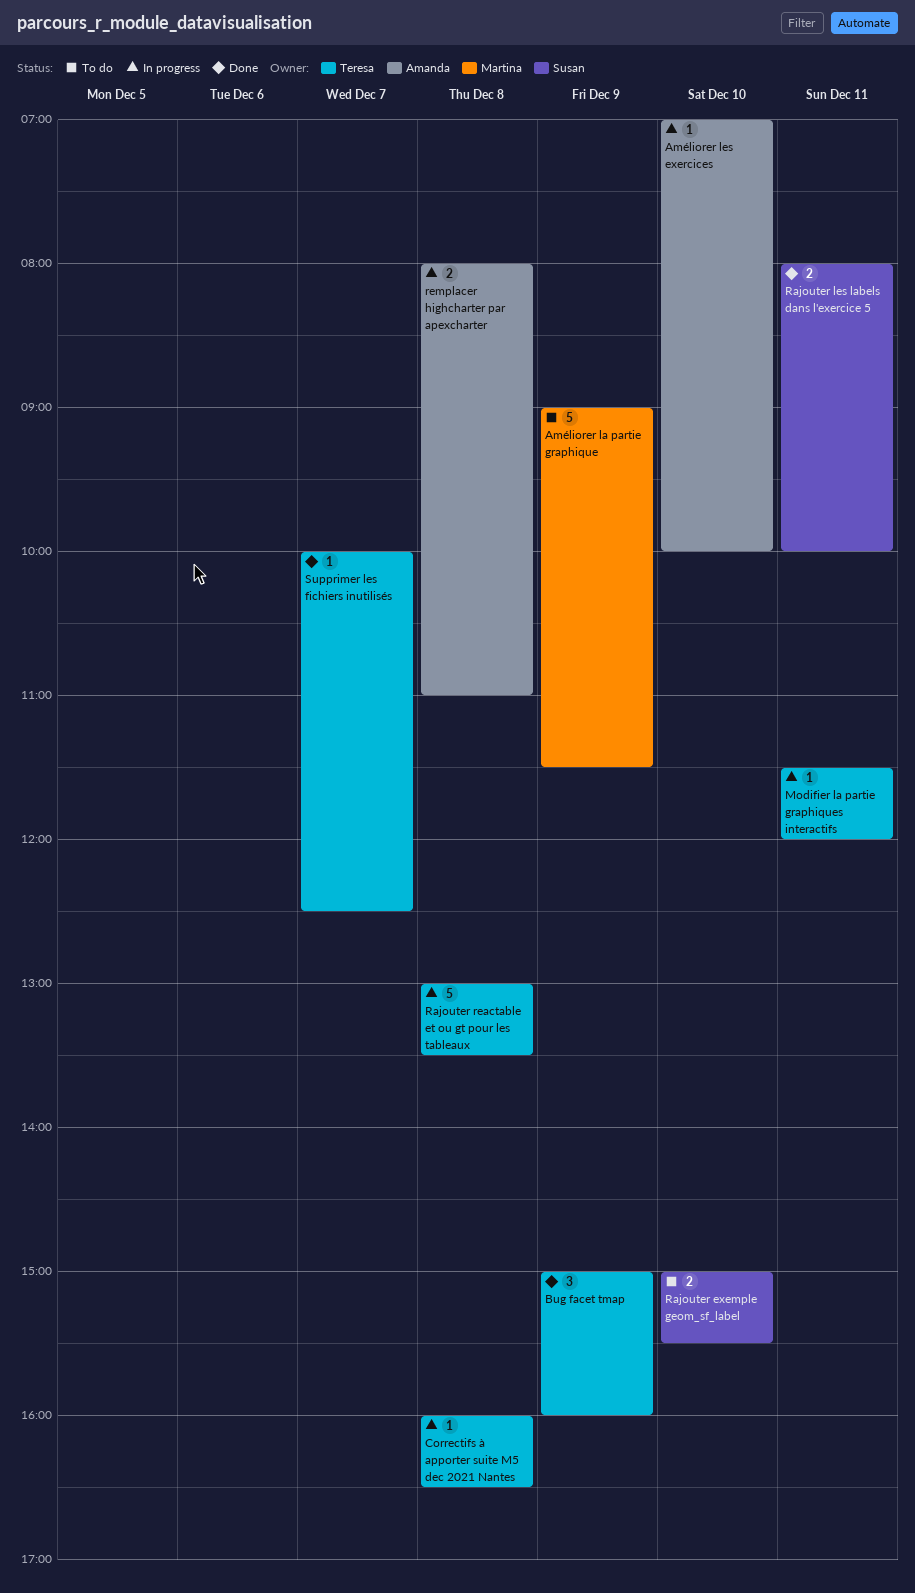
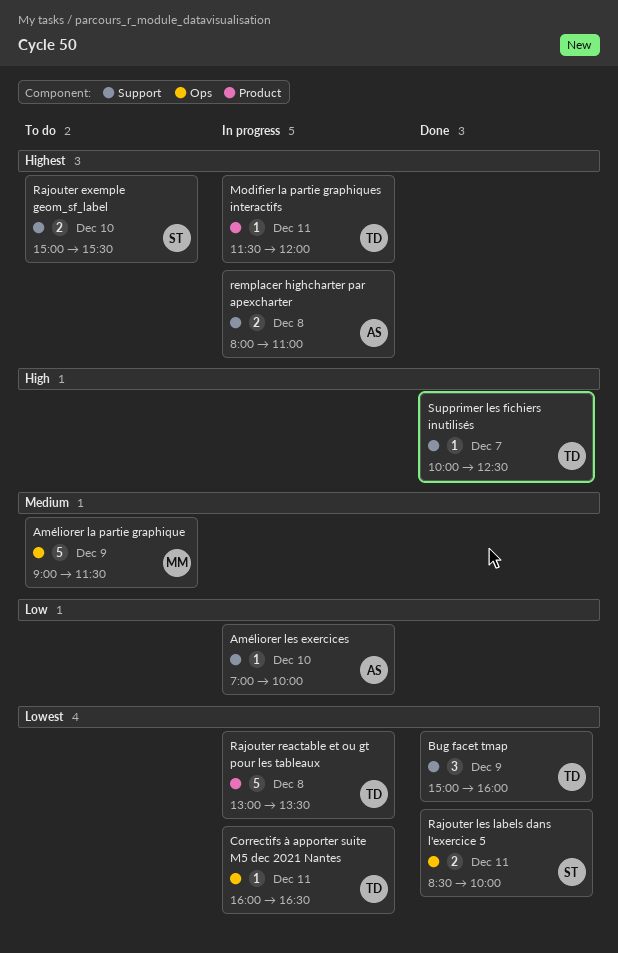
Correctifs à apporter suite M5 dec 2021 Nantes, day: Dec 8 -> Dec 11
Rajouter les labels dans l'exercice 5, begins: 08:00 -> 08:30

